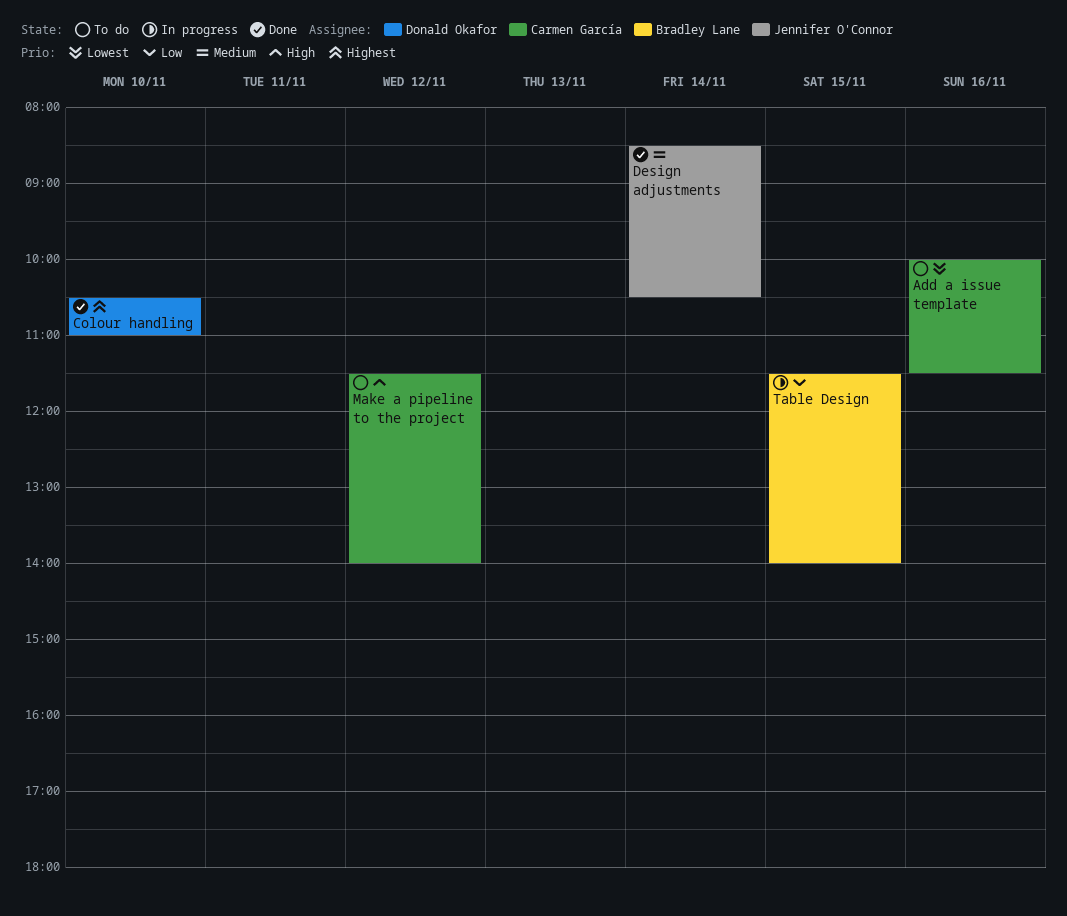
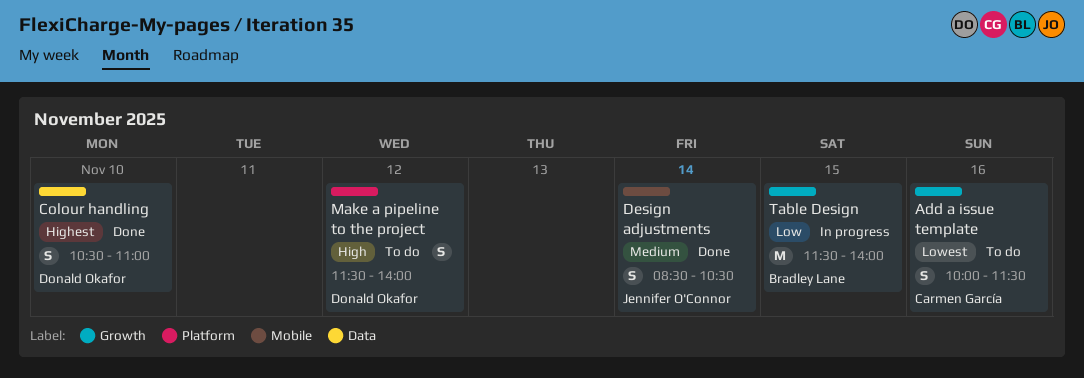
Make a pipeline to the project, owner: Carmen García -> Donald Okafor

